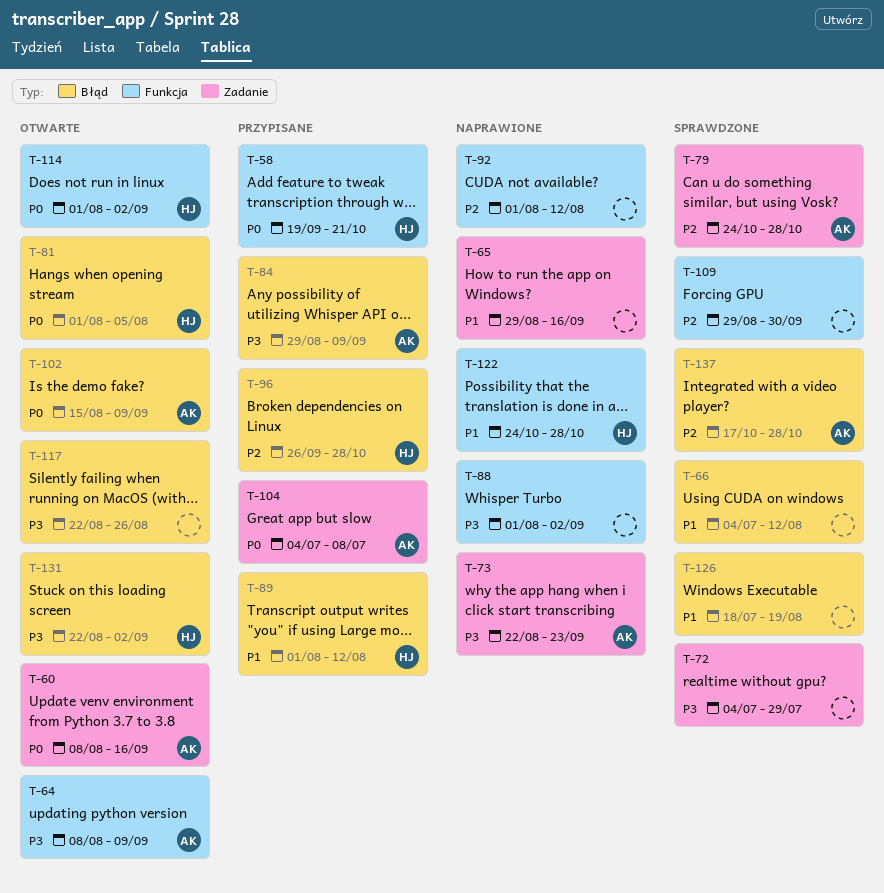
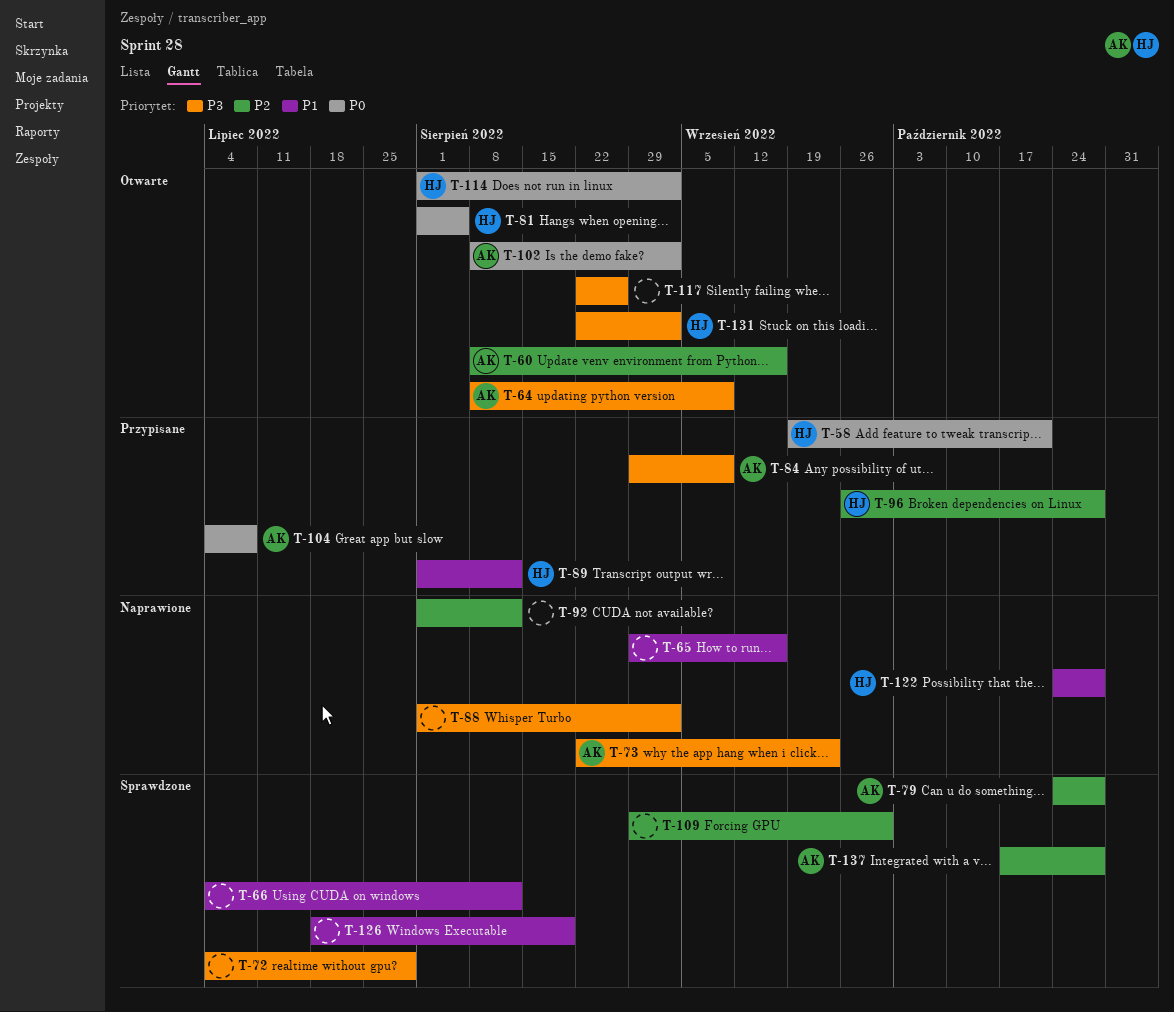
T-60, priority: P0 -> P2
T-102, start: Aug 15 -> Aug 8
T-102, due: Sep 9 -> Sep 2

